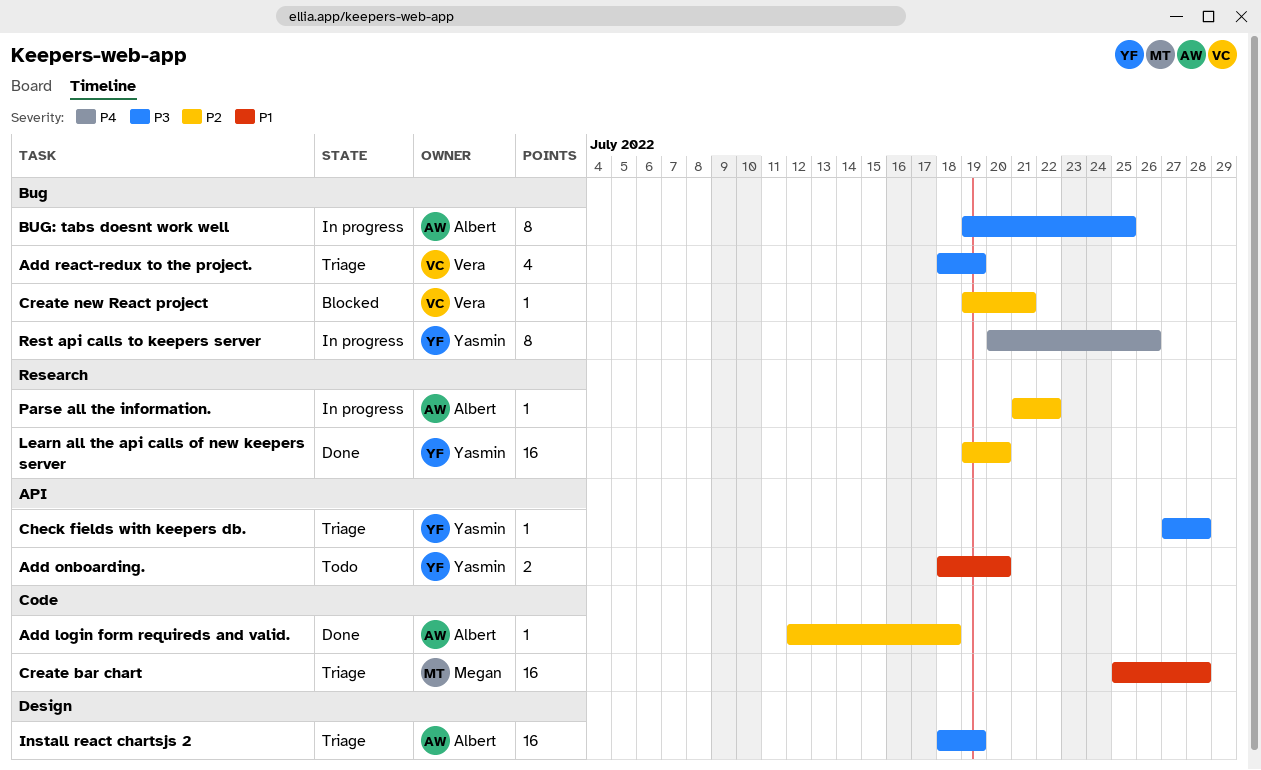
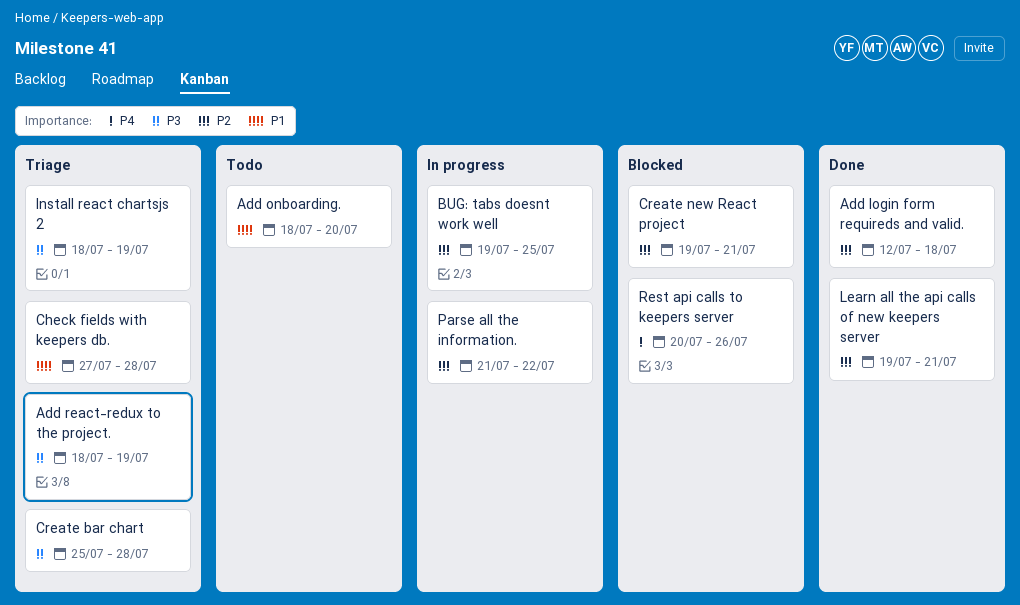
BUG: tabs doesnt work well, priority: P3 -> P2
Check fields with keepers db., priority: P3 -> P1
Create bar chart, priority: P1 -> P3
Learn all the api calls of new keepers server, due: Jul 20 -> Jul 21
Rest api calls to keepers server, status: In progress -> Blocked

